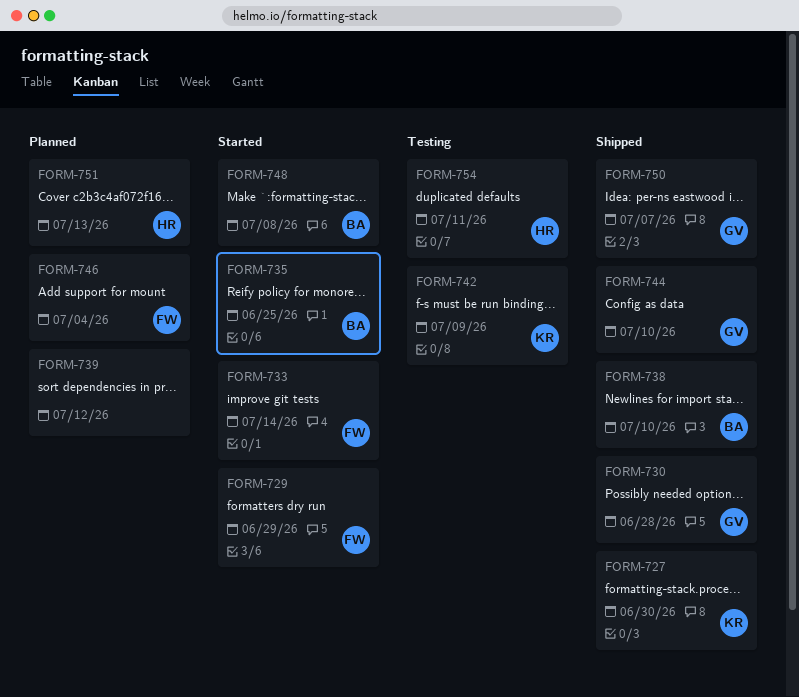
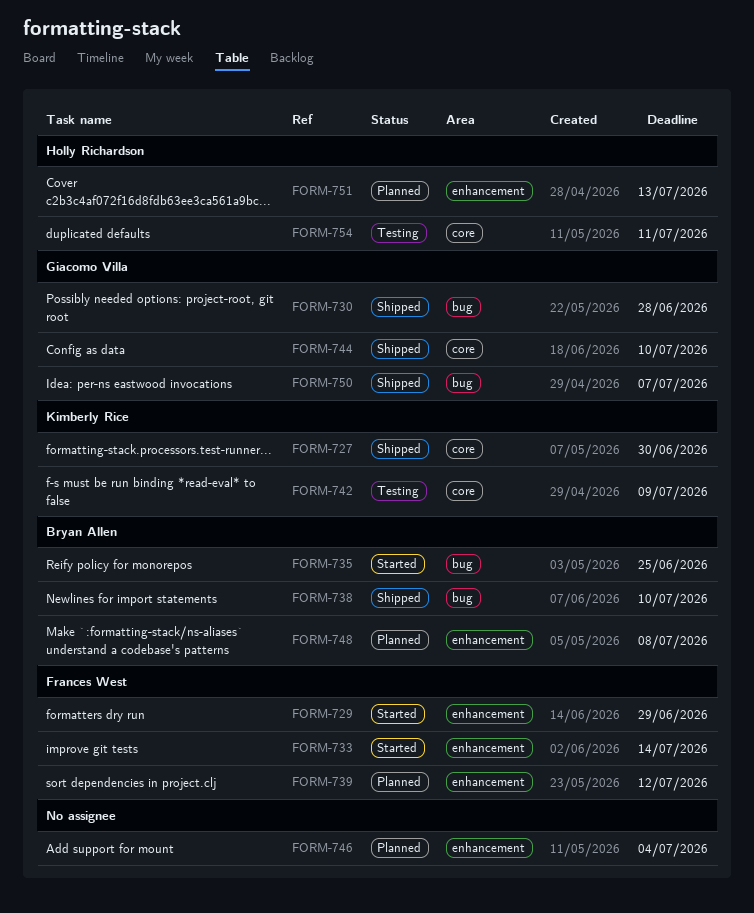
FORM-739, owner: none -> Frances West
FORM-746, owner: Frances West -> none
FORM-748, status: Started -> Planned

